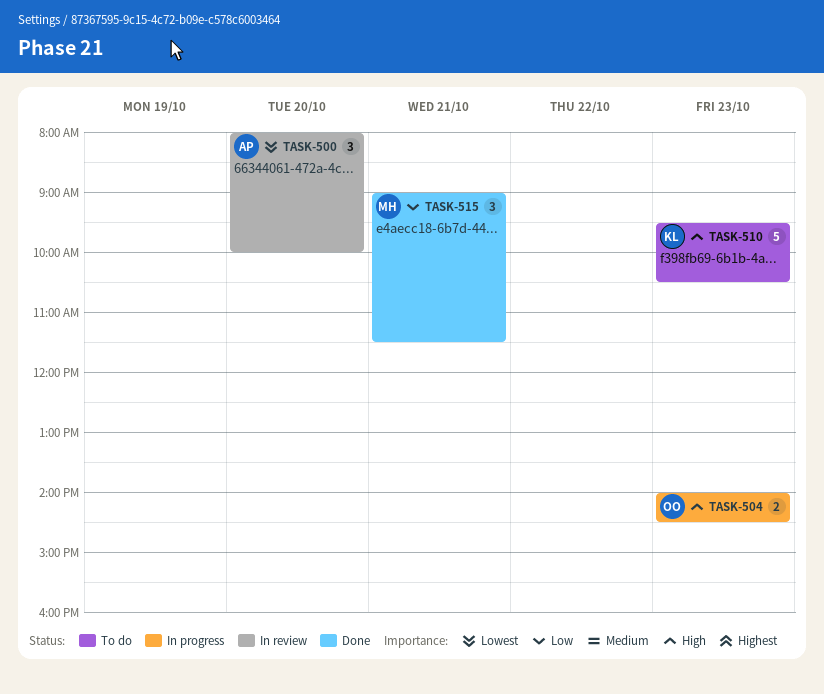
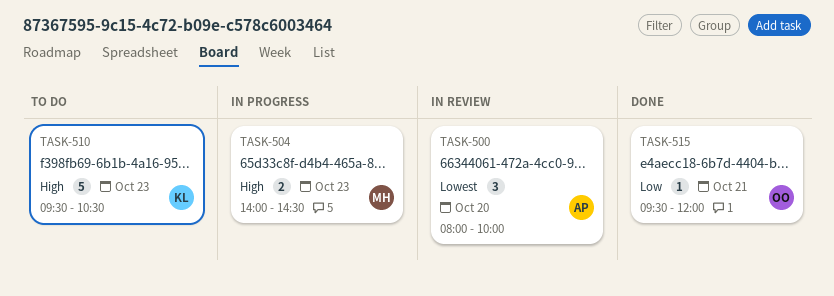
TASK-504, owner: OO -> MH
TASK-515, owner: MH -> OO
TASK-515, estimate: 3 -> 1
TASK-515, begins: 09:00 -> 09:30
TASK-515, ends: 11:30 -> 12:00

